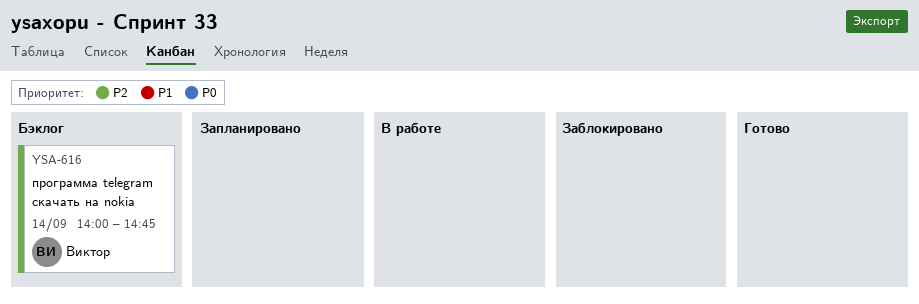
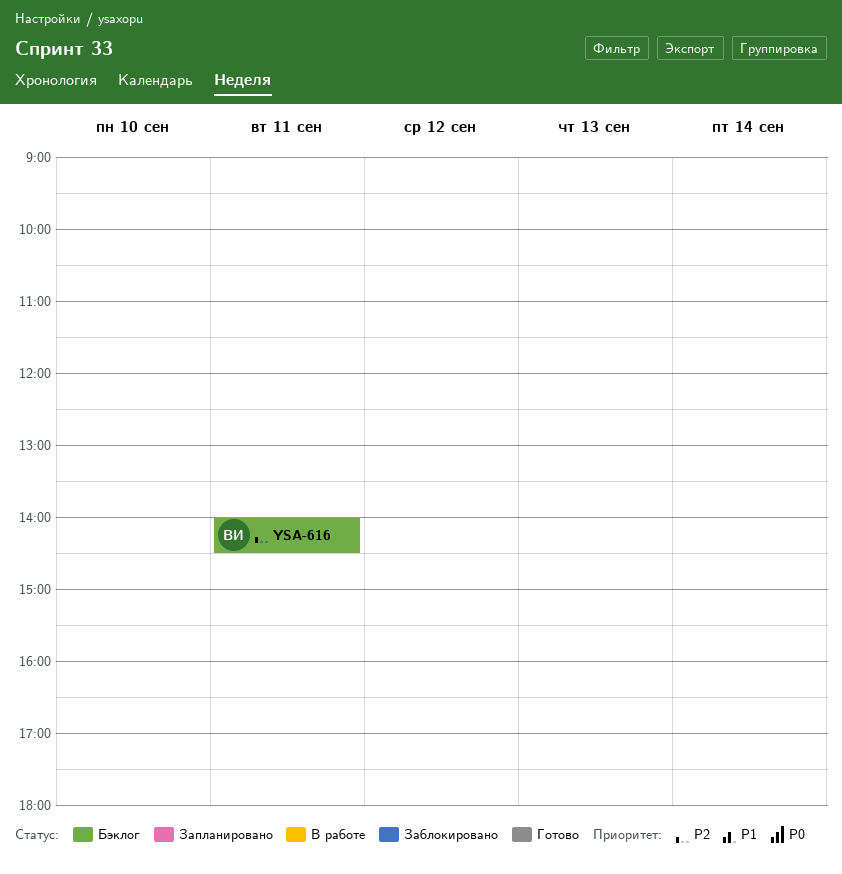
YSA-616, day: Sep 14 -> Sep 11
YSA-616, ends: 14:45 -> 14:30

